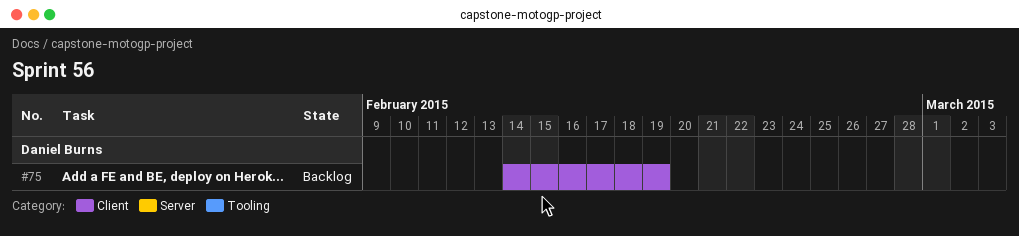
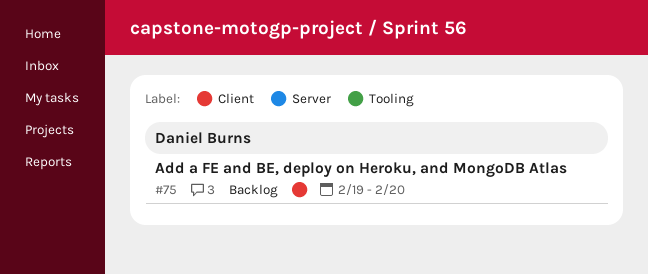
#75, start: Feb 14 -> Feb 19
#75, due: Feb 19 -> Feb 20

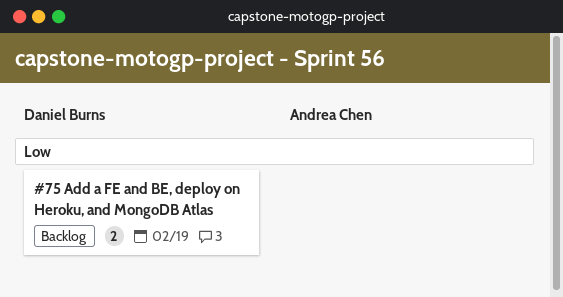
#75, due: Feb 20 -> Feb 19

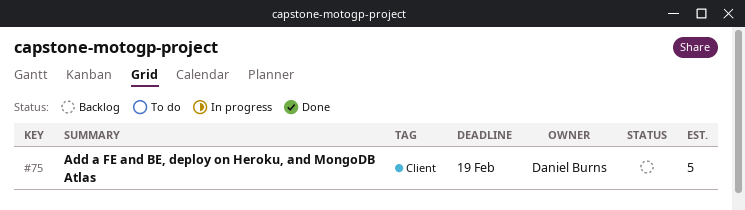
#75, estimate: 2 -> 5

